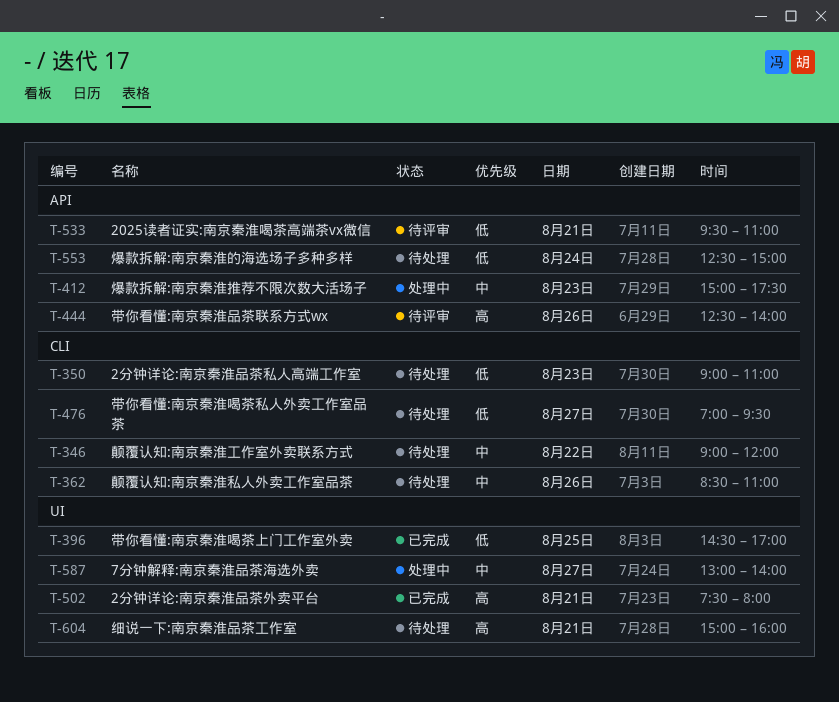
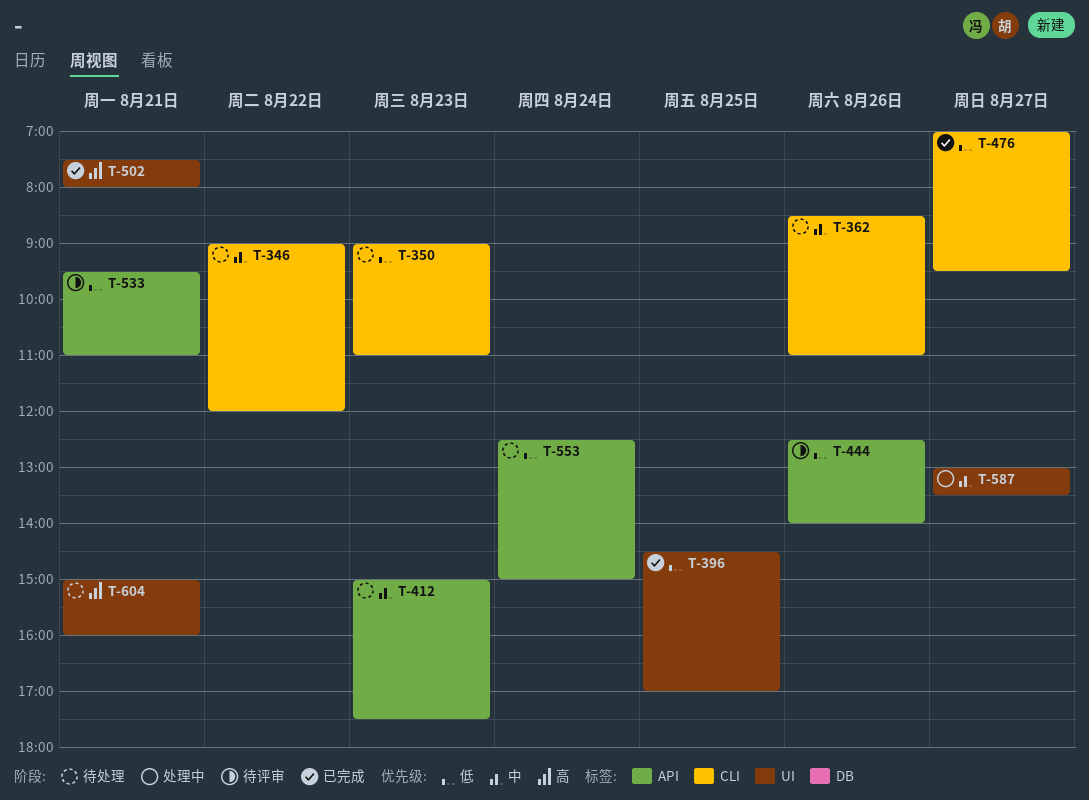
T-412, status: 处理中 -> 待处理
T-444, priority: 高 -> 低
T-476, status: 待处理 -> 已完成
T-587, ends: 14:00 -> 13:30

